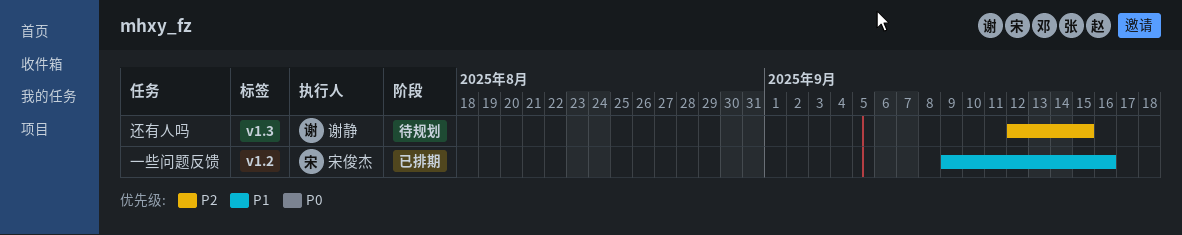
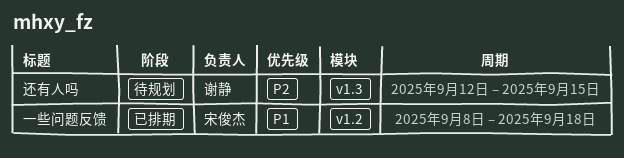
一些问题反馈, start: Sep 9 -> Sep 8
一些问题反馈, due: Sep 16 -> Sep 18

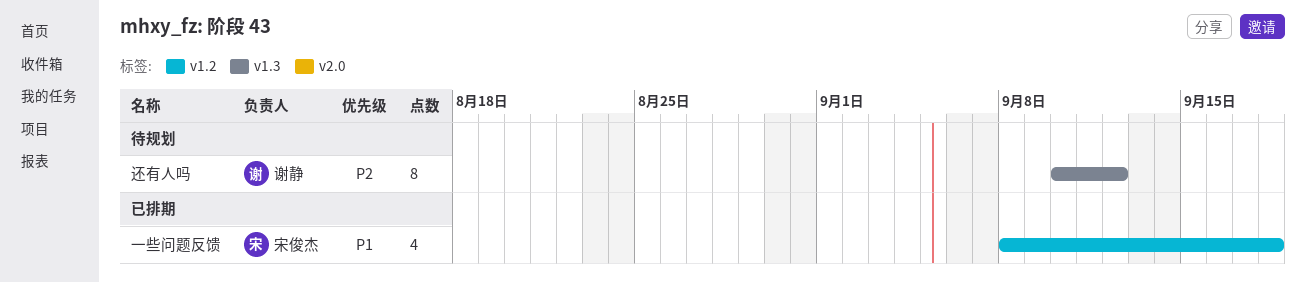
还有人吗, start: Sep 12 -> Sep 10
还有人吗, due: Sep 15 -> Sep 12

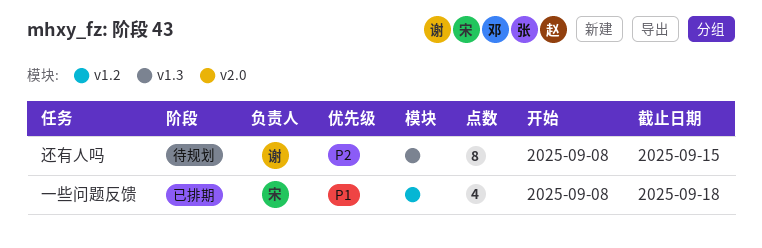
还有人吗, start: Sep 10 -> Sep 8
还有人吗, due: Sep 12 -> Sep 15

